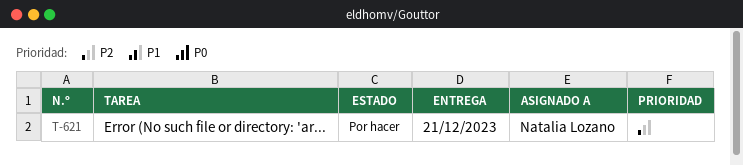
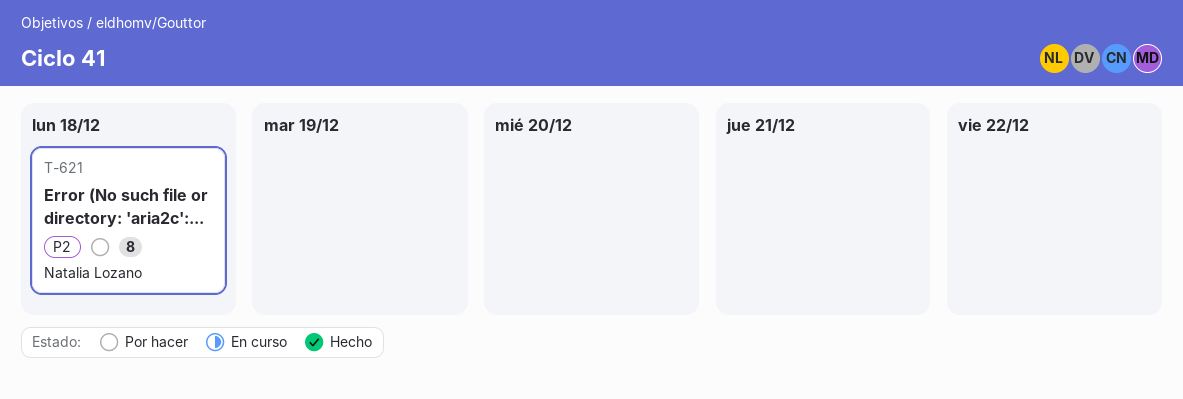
T-621, due: Dec 21 -> Dec 18

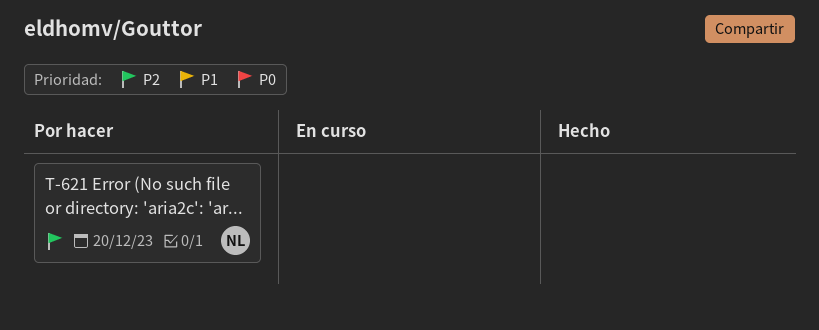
T-621, due: Dec 18 -> Dec 20

